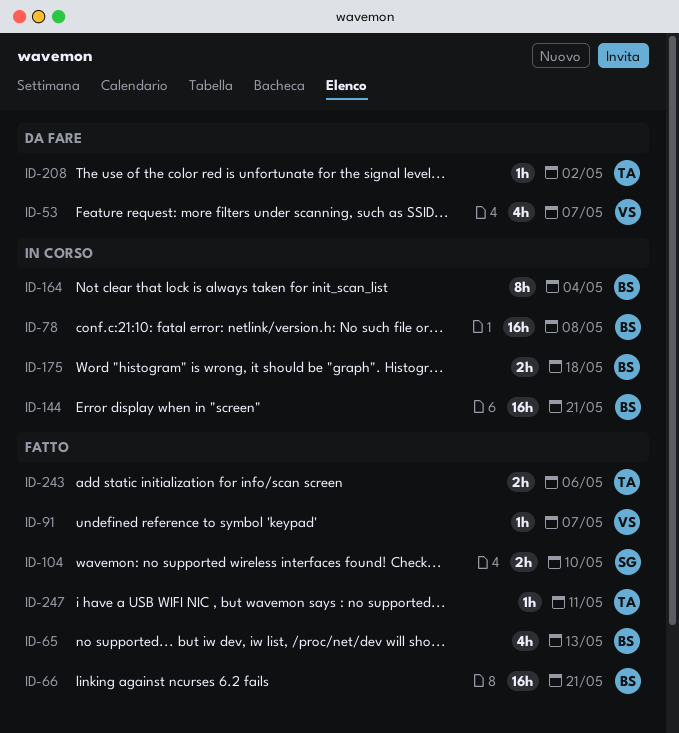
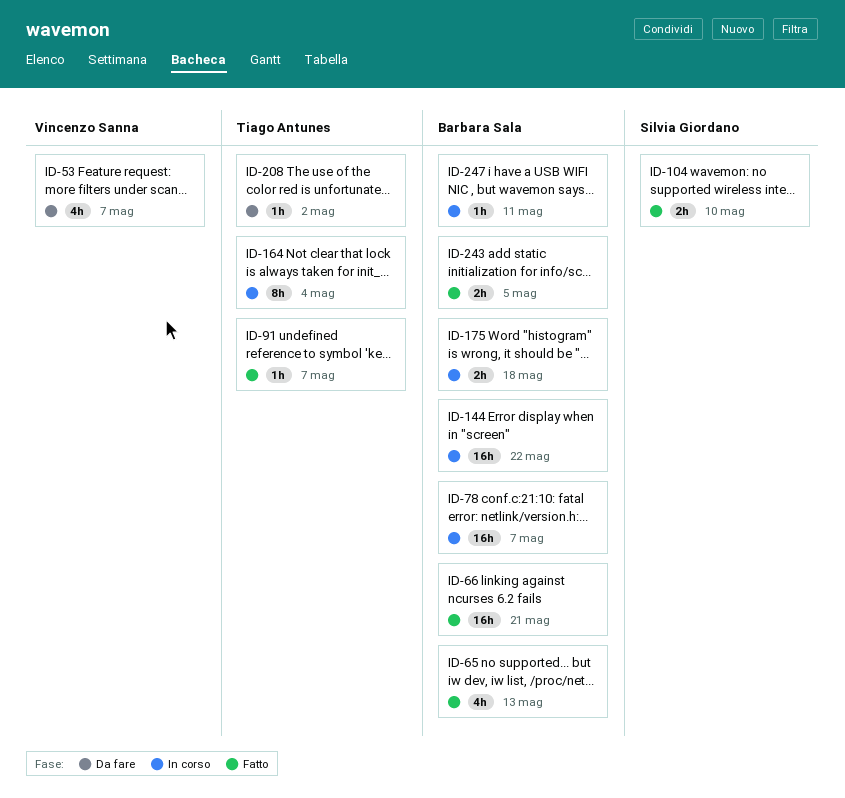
ID-78, due: May 8 -> May 7
ID-91, owner: Vincenzo Sanna -> Tiago Antunes
ID-144, due: May 21 -> May 22
ID-164, owner: Barbara Sala -> Tiago Antunes
ID-243, owner: Tiago Antunes -> Barbara Sala
ID-243, due: May 6 -> May 5
ID-247, status: Fatto -> In corso
ID-247, owner: Tiago Antunes -> Barbara Sala

